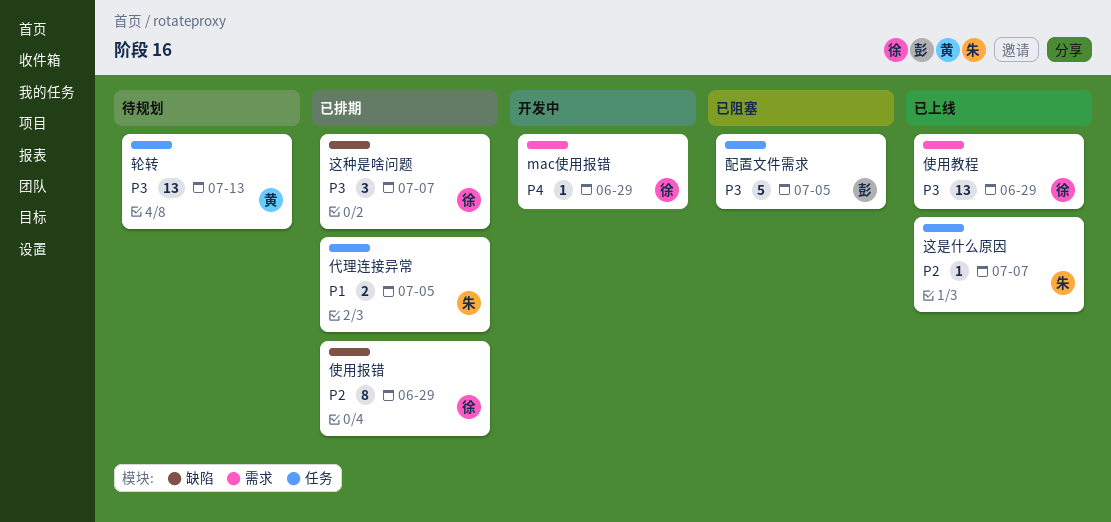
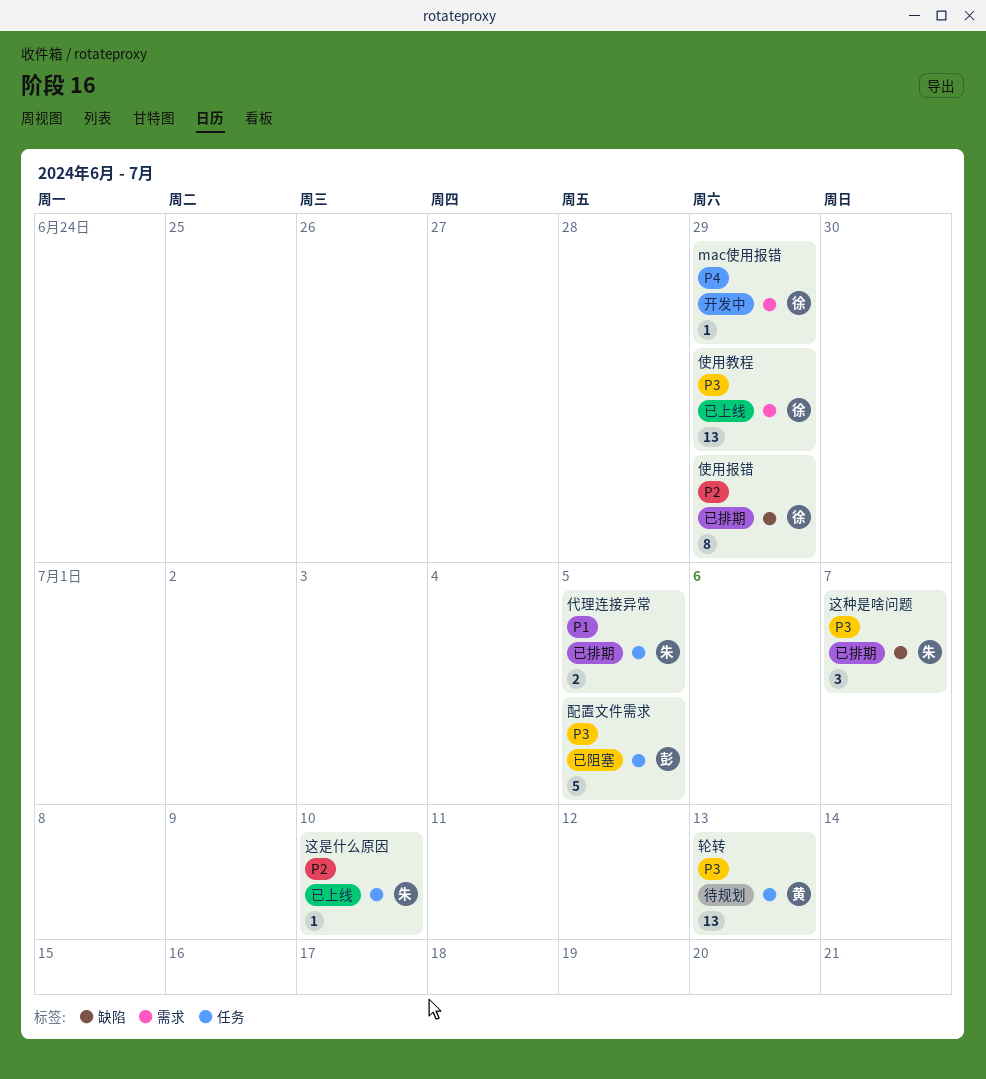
这是什么原因, due: Jul 7 -> Jul 10
这种是啥问题, owner: 徐 -> 朱

